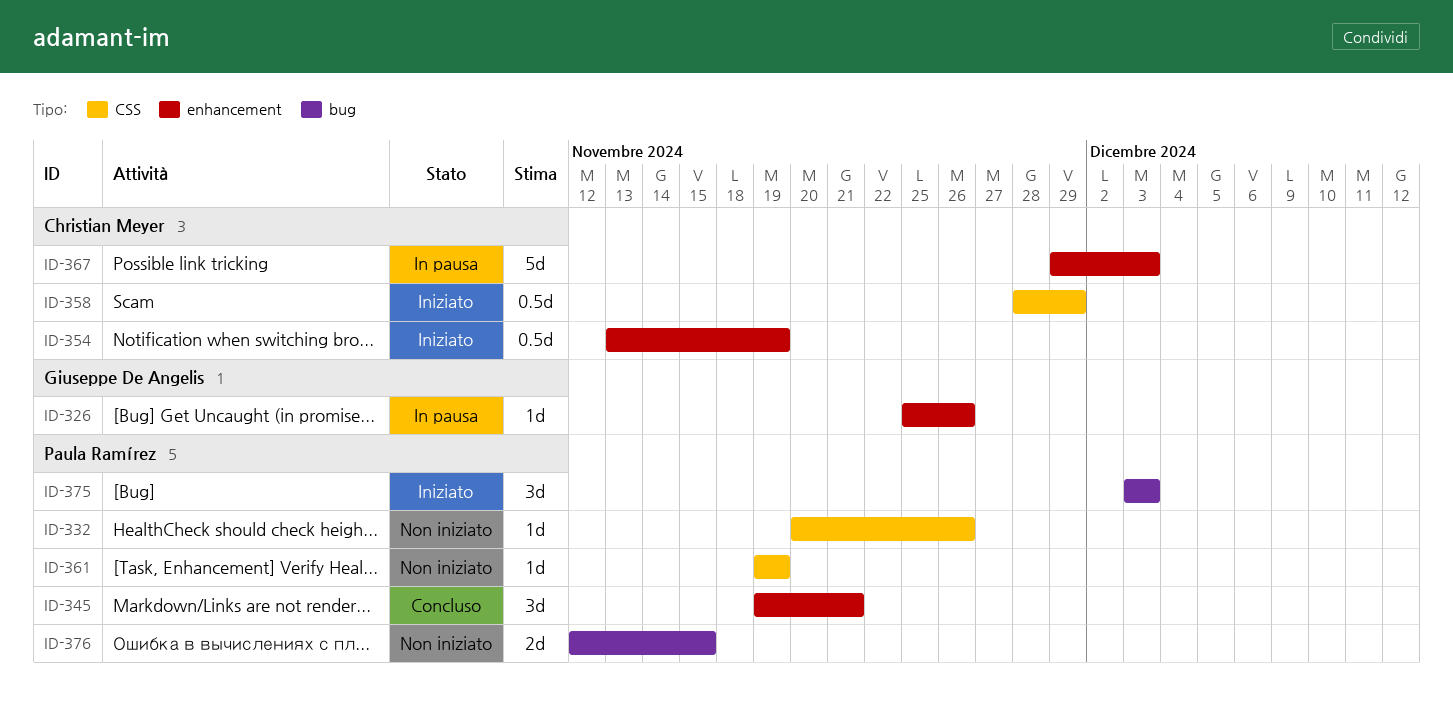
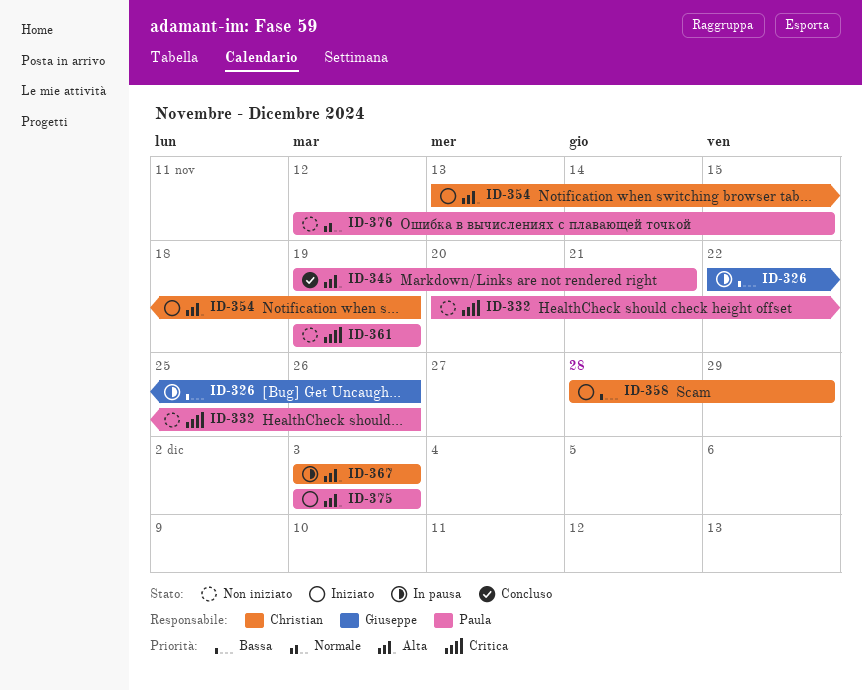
ID-326, start: Nov 25 -> Nov 22
ID-367, start: Nov 29 -> Dec 3

